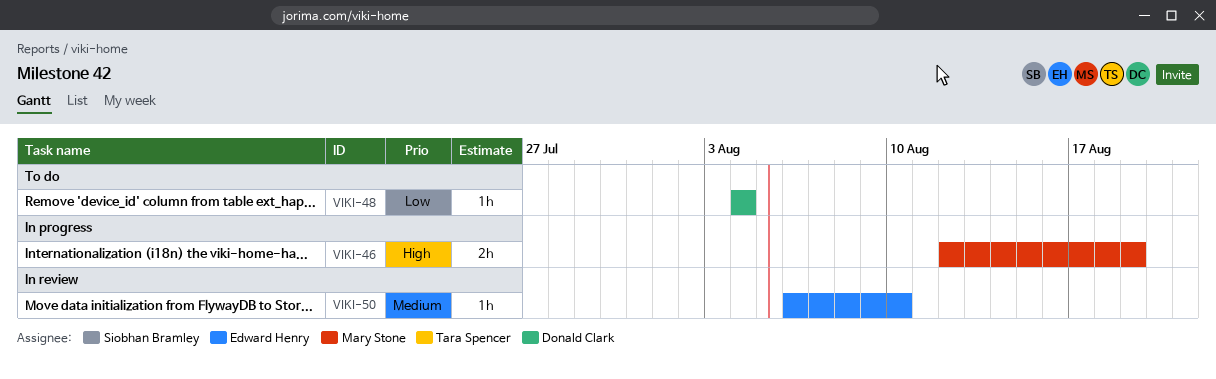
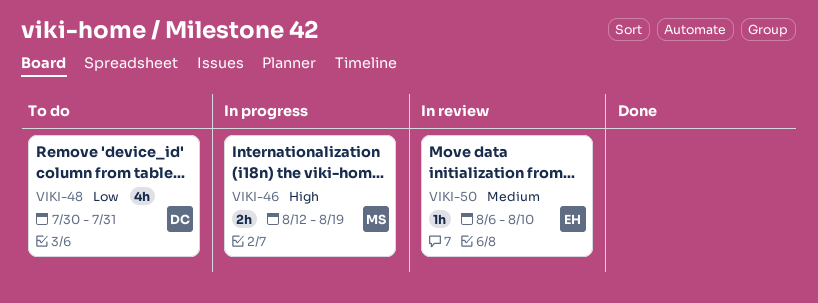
VIKI-48, estimate: 1h -> 4h
VIKI-48, start: Aug 4 -> Jul 30
VIKI-48, due: Aug 4 -> Jul 31

